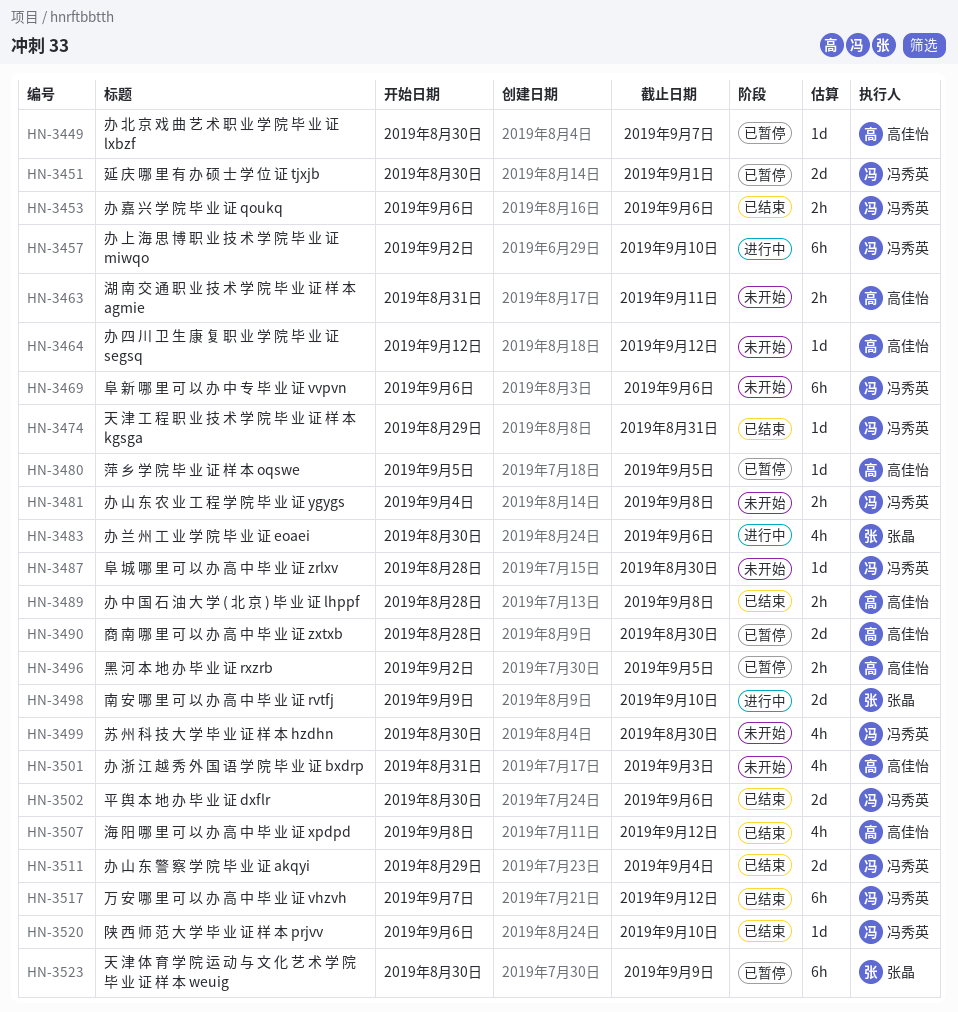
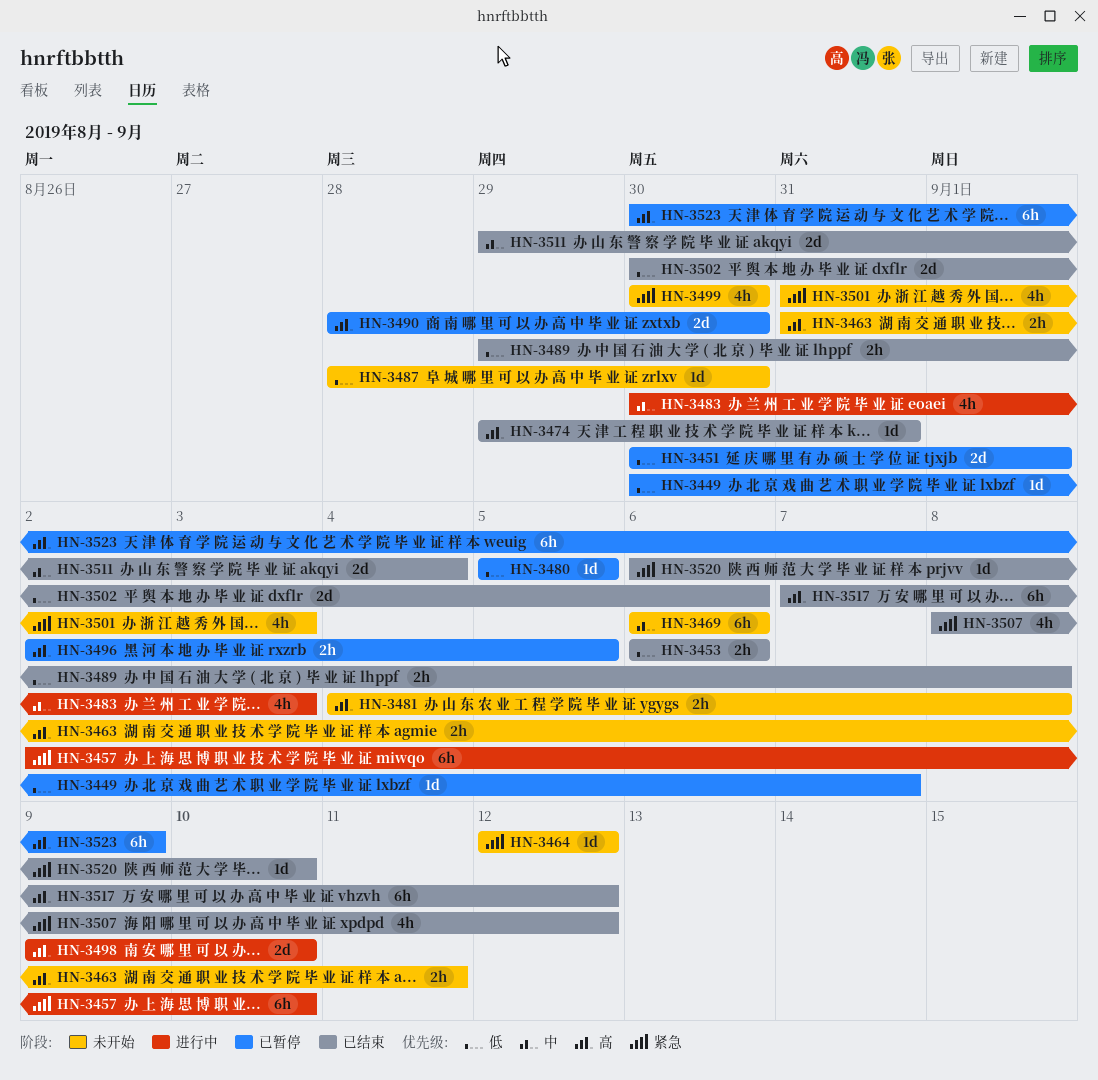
HN-3483, due: Sep 6 -> Sep 3
HN-3489, start: Aug 28 -> Aug 29

